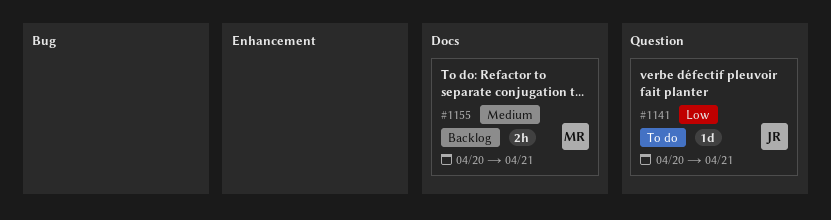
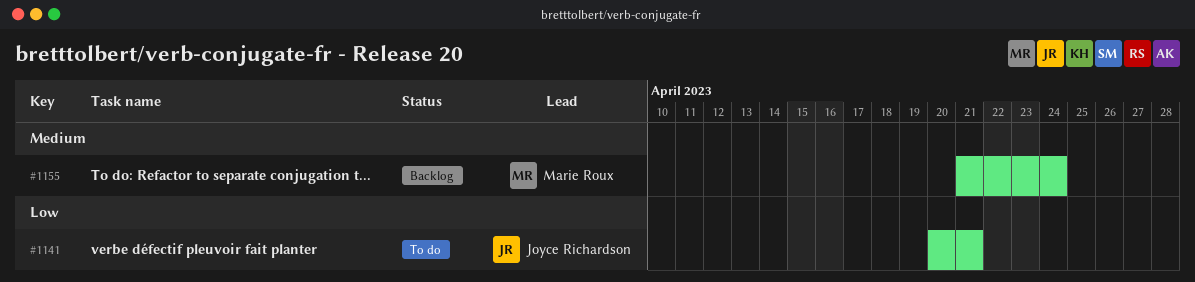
#1155, start: Apr 20 -> Apr 21
#1155, due: Apr 21 -> Apr 24

